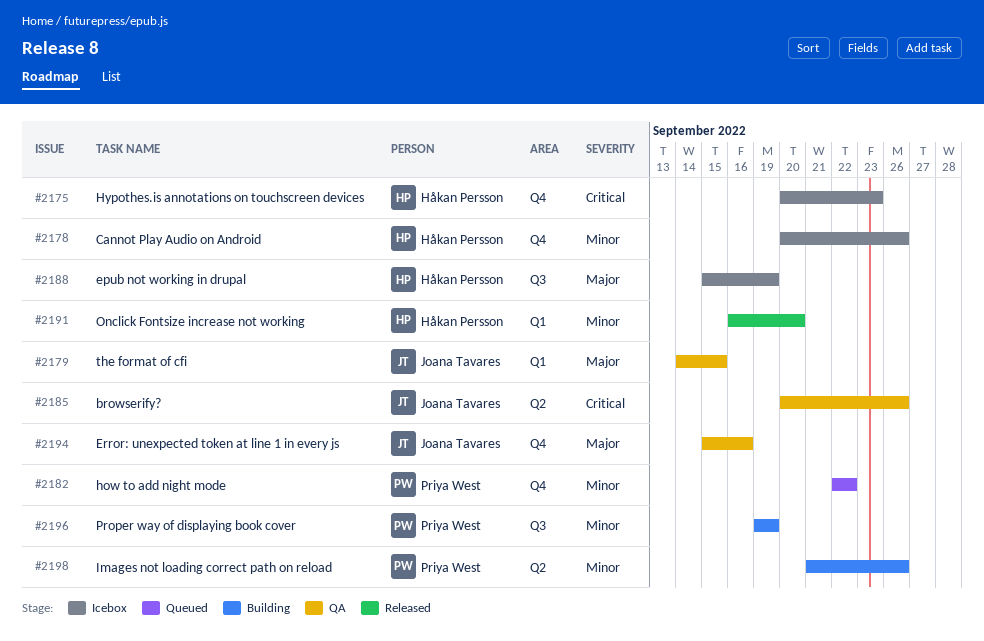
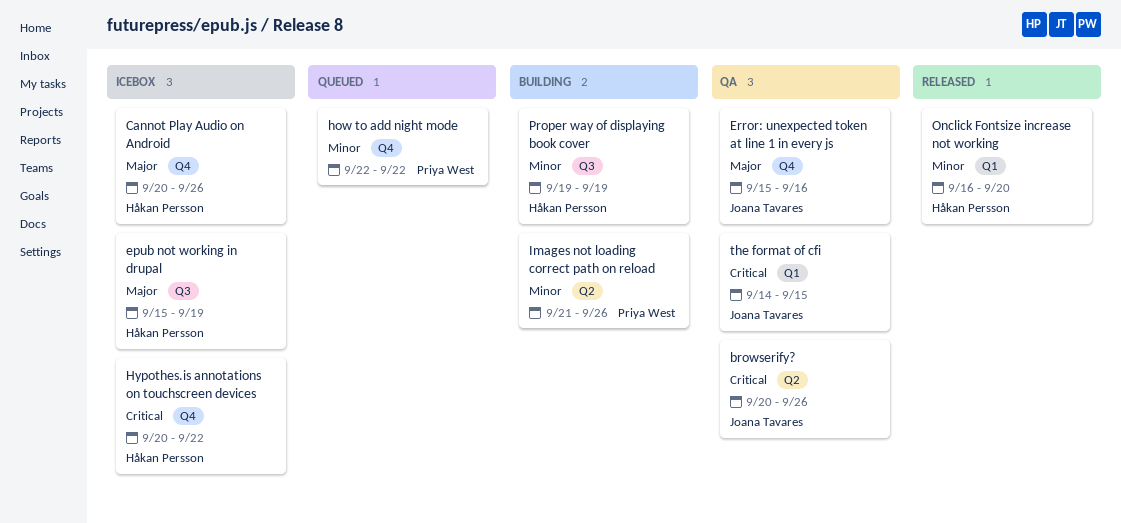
Cannot Play Audio on Android, priority: Minor -> Major
Hypothes.is annotations on touchscreen devices, due: Sep 23 -> Sep 22
Proper way of displaying book cover, owner: Priya West -> Håkan Persson
the format of cfi, priority: Major -> Critical

